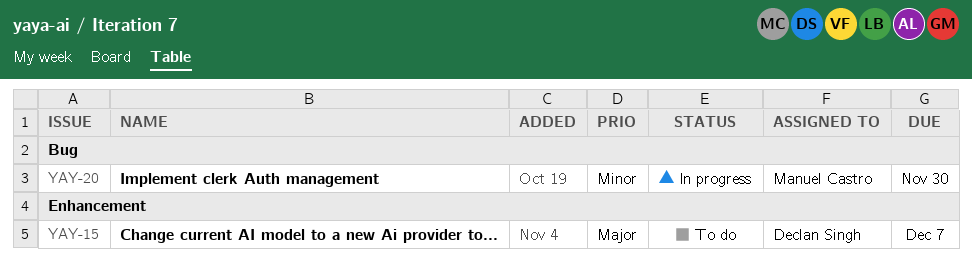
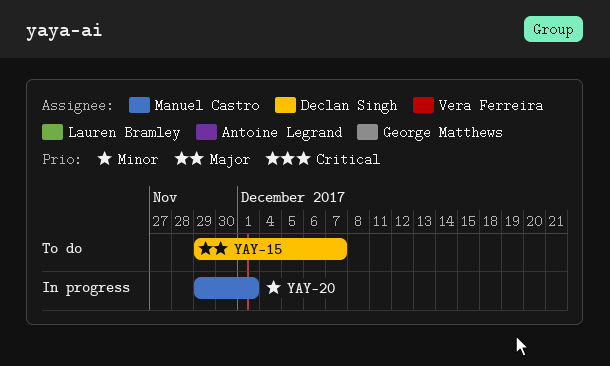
YAY-20, due: Nov 30 -> Dec 1

